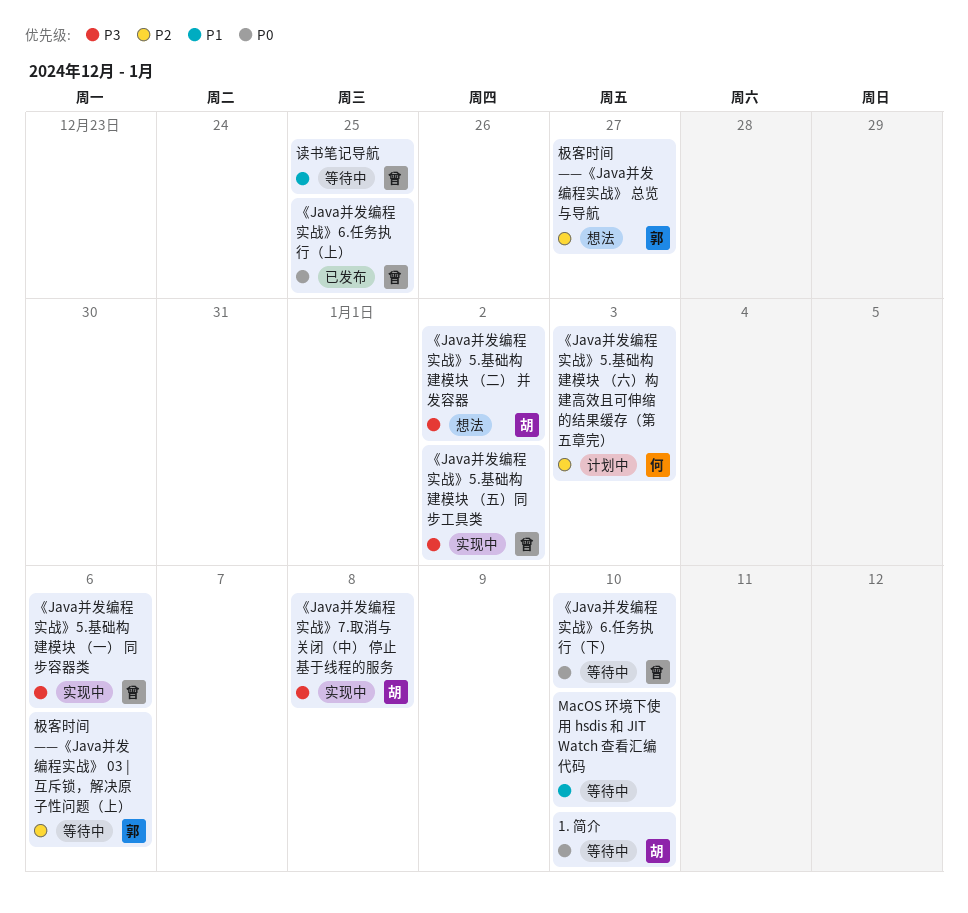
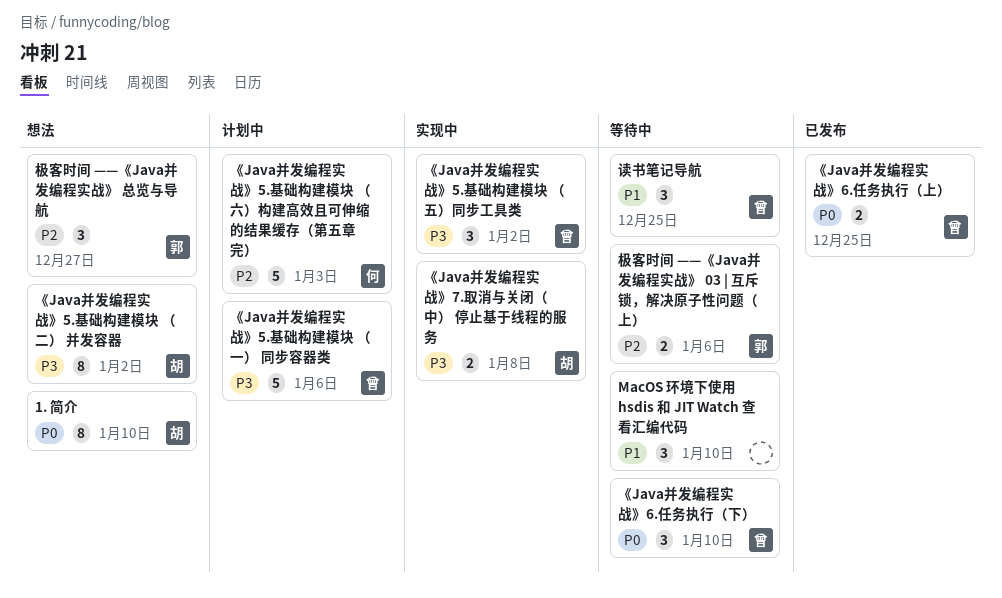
1. 简介, status: 等待中 -> 想法
《Java并发编程实战》5.基础构建模块 （一） 同步容器类, status: 实现中 -> 计划中

